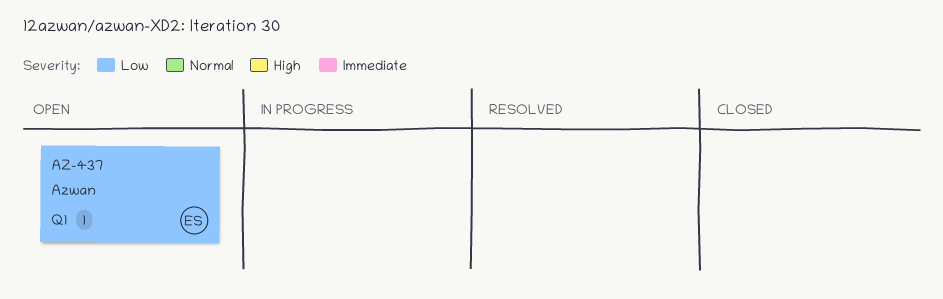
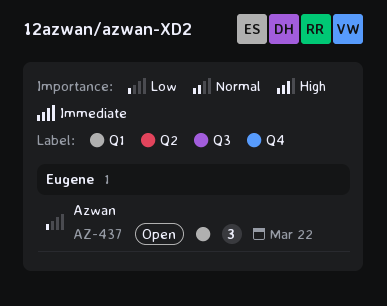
AZ-437, estimate: 1 -> 3

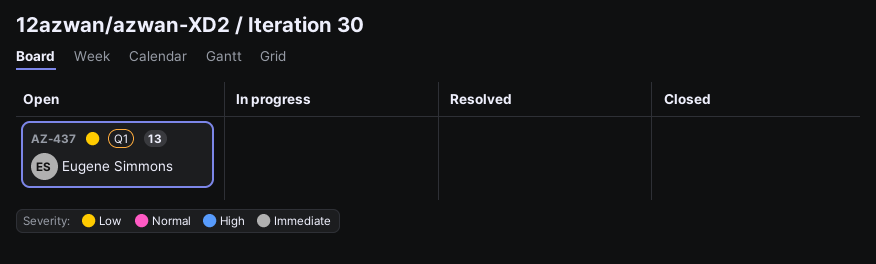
AZ-437, estimate: 3 -> 13

